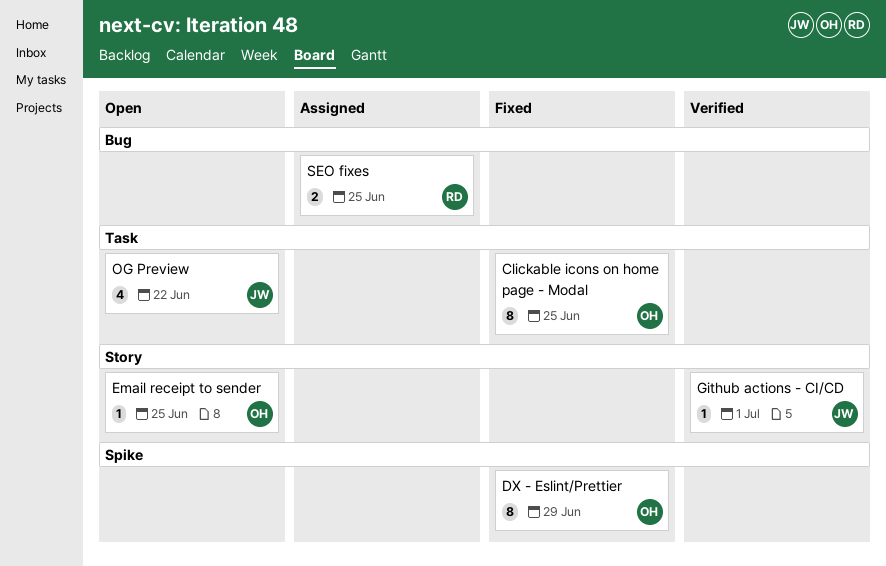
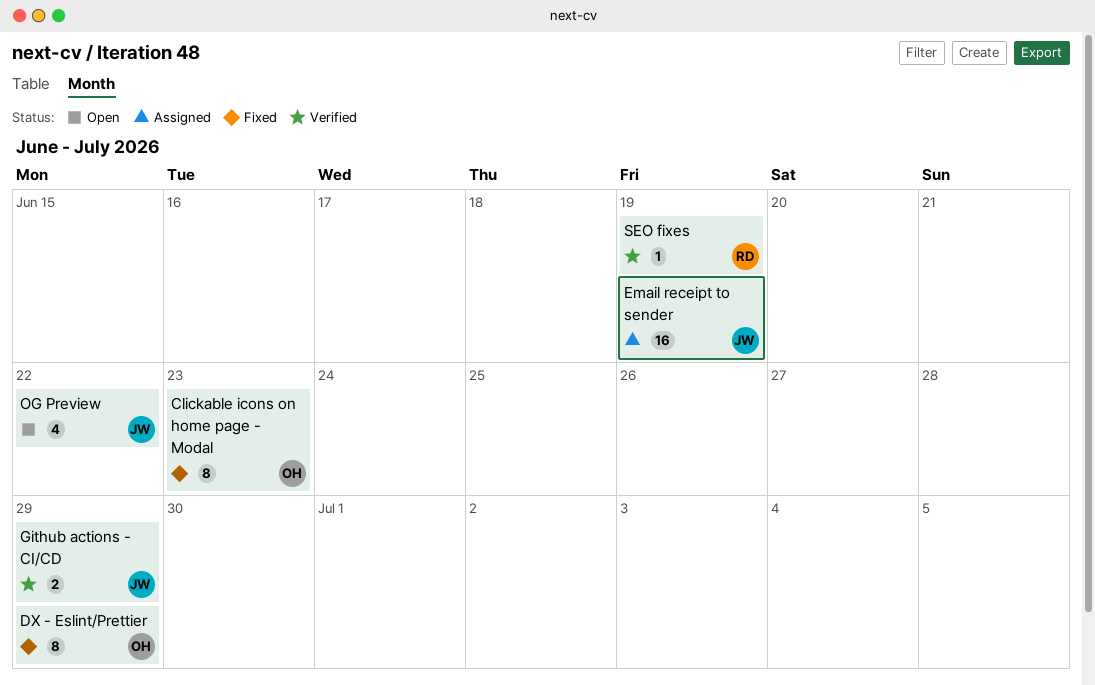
Clickable icons on home page - Modal, due: Jun 25 -> Jun 23
Email receipt to sender, status: Open -> Assigned
Email receipt to sender, owner: OH -> JW
Email receipt to sender, estimate: 1 -> 16
Email receipt to sender, due: Jun 25 -> Jun 19
Github actions - CI/CD, estimate: 1 -> 2
Github actions - CI/CD, due: Jul 1 -> Jun 29
SEO fixes, status: Assigned -> Verified
SEO fixes, estimate: 2 -> 1
SEO fixes, due: Jun 25 -> Jun 19

